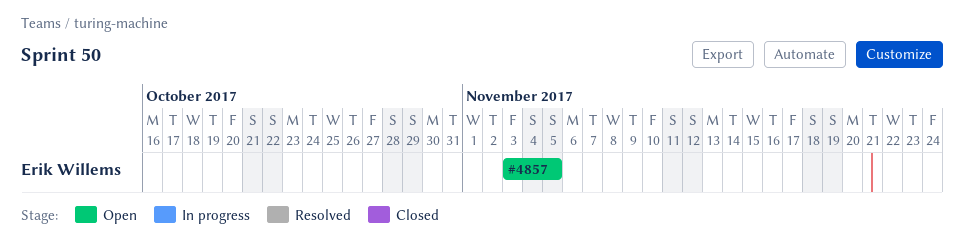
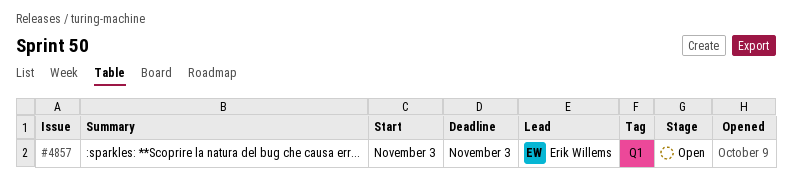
#4857, due: Nov 5 -> Nov 3

